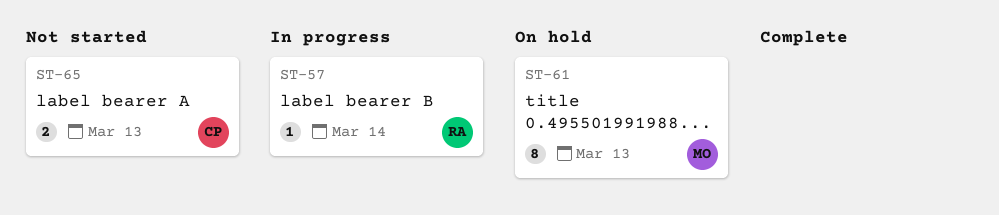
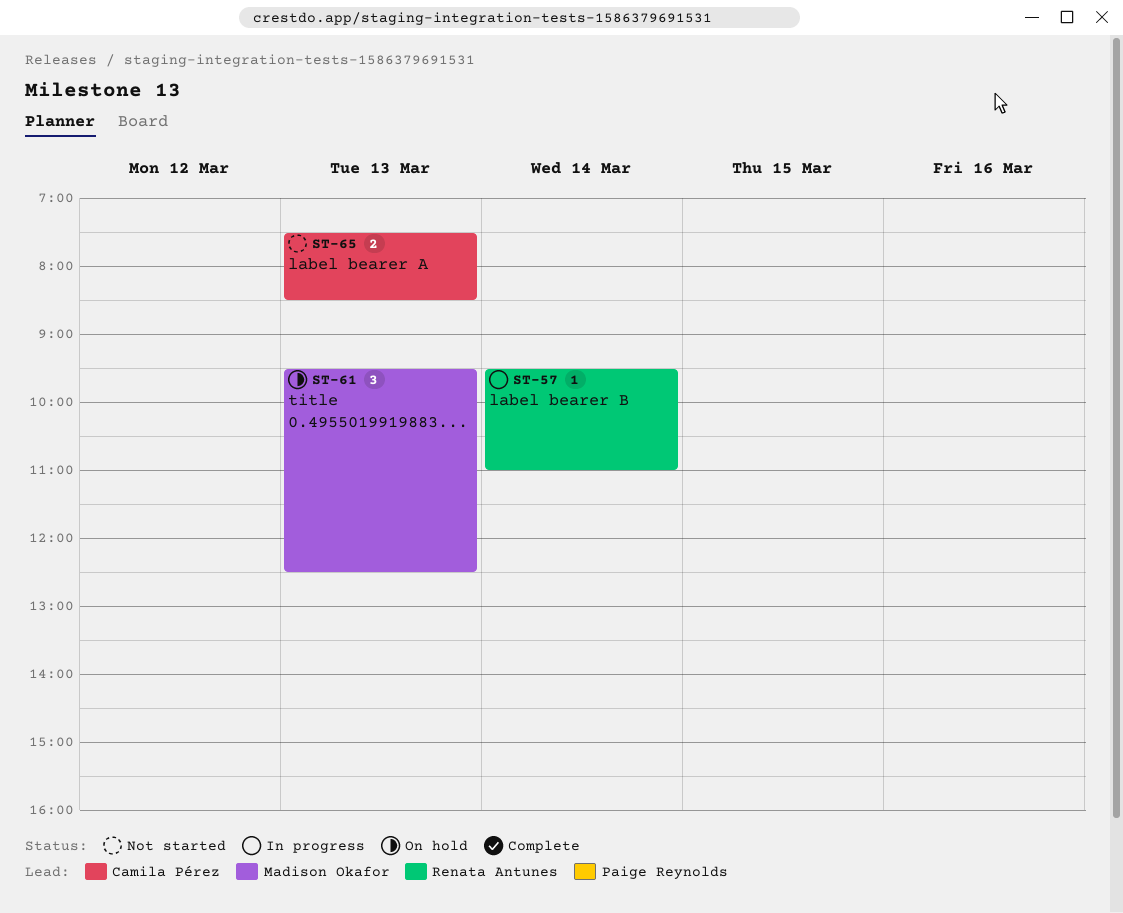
ST-61, estimate: 8 -> 3

